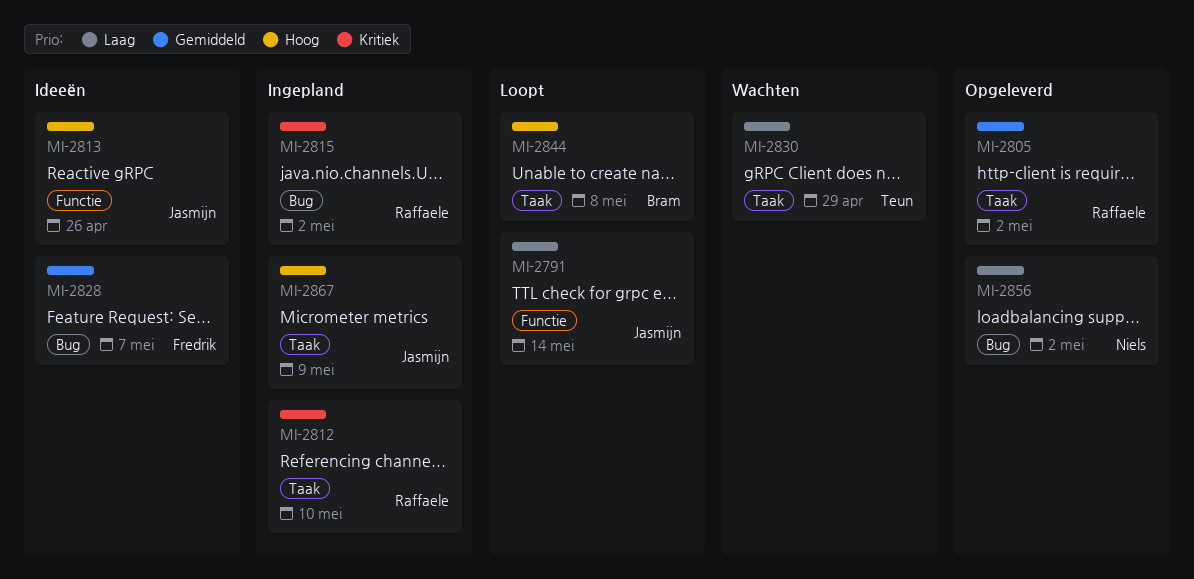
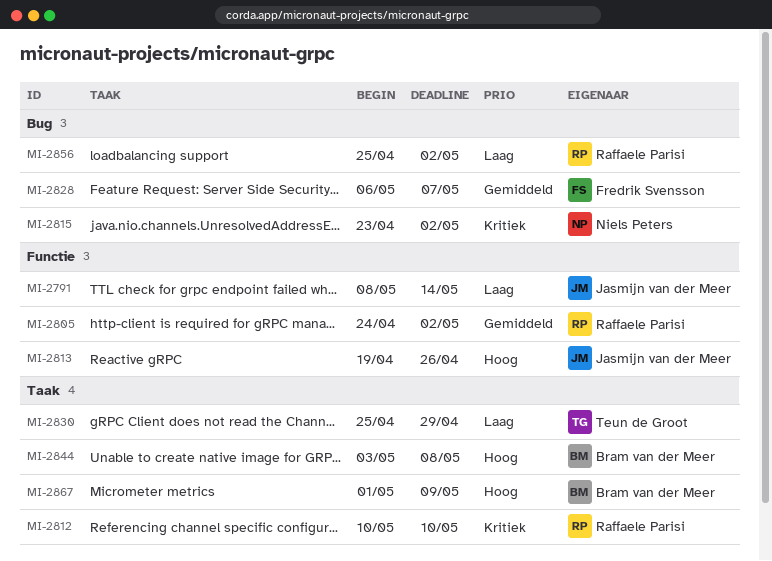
MI-2805, label: Taak -> Functie
MI-2815, owner: Raffaele Parisi -> Niels Peters
MI-2856, owner: Niels Peters -> Raffaele Parisi
MI-2867, owner: Jasmijn van der Meer -> Bram van der Meer

